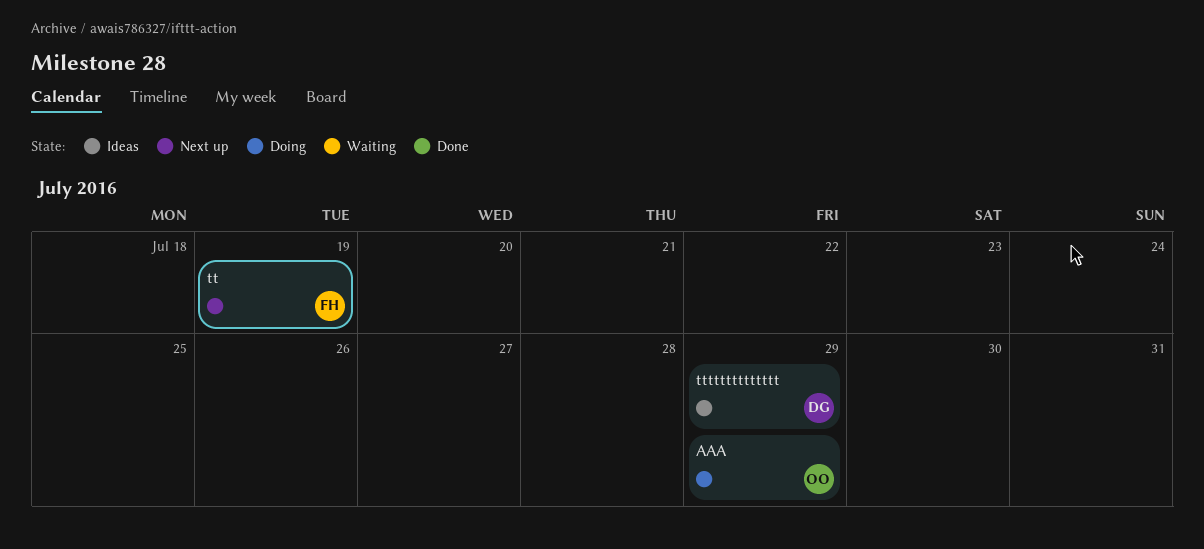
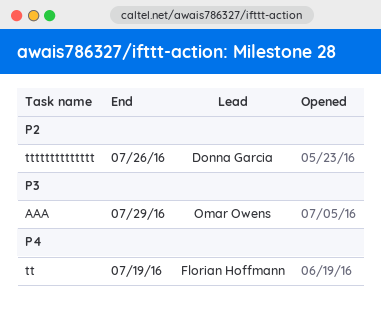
tttttttttttttt, due: Jul 29 -> Jul 26

